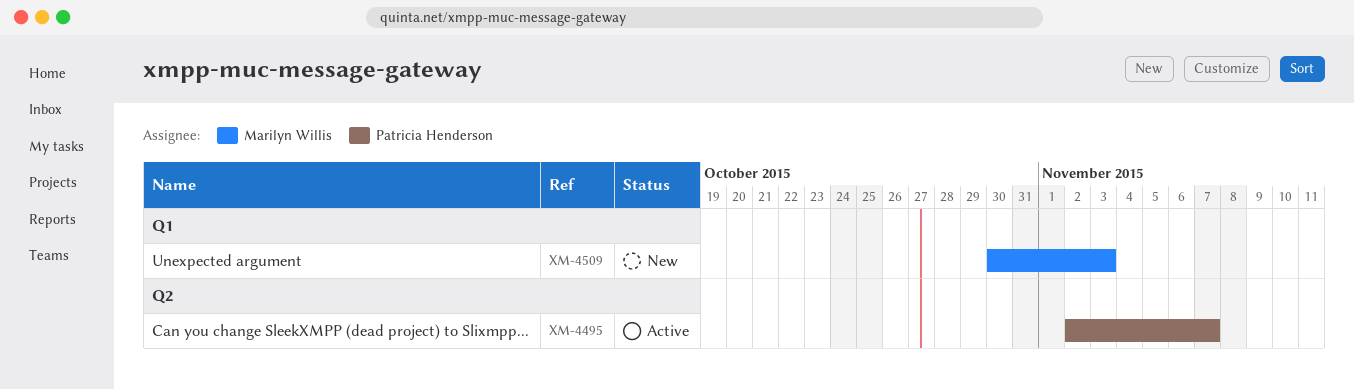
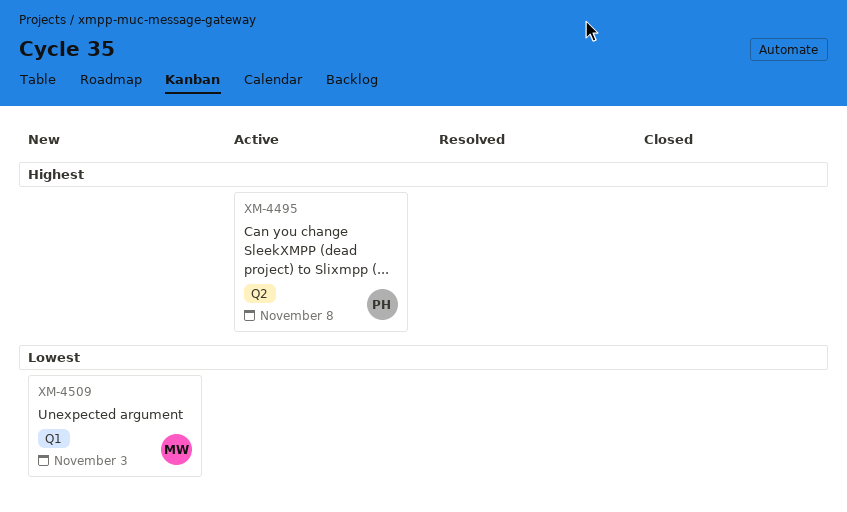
XM-4495, due: Nov 7 -> Nov 8

